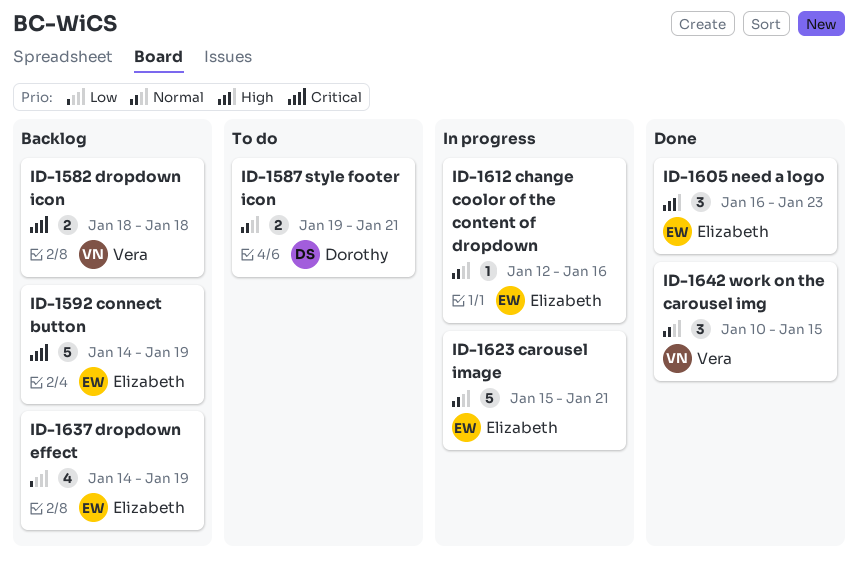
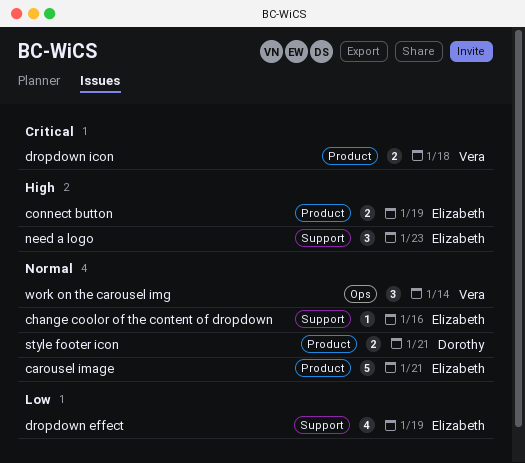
connect button, priority: Critical -> High
connect button, estimate: 5 -> 2
work on the carousel img, due: Jan 15 -> Jan 14

